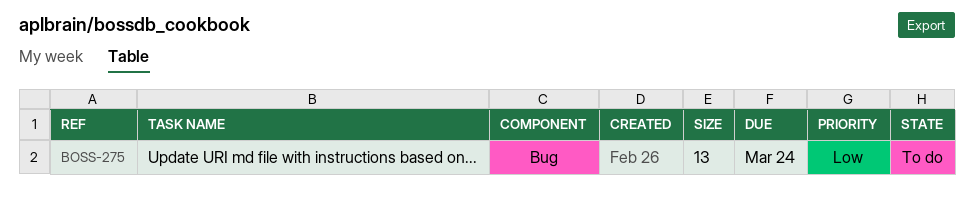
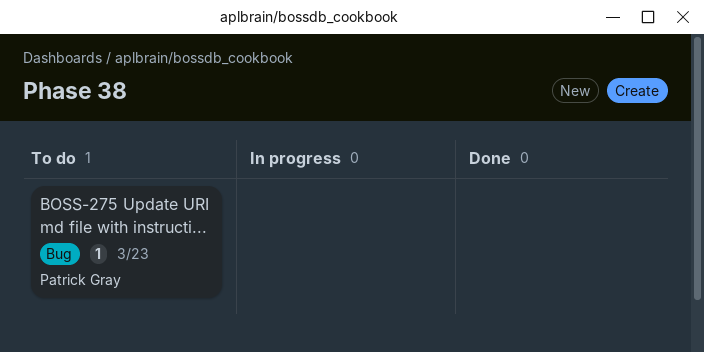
BOSS-275, estimate: 13 -> 1
BOSS-275, due: Mar 24 -> Mar 23

